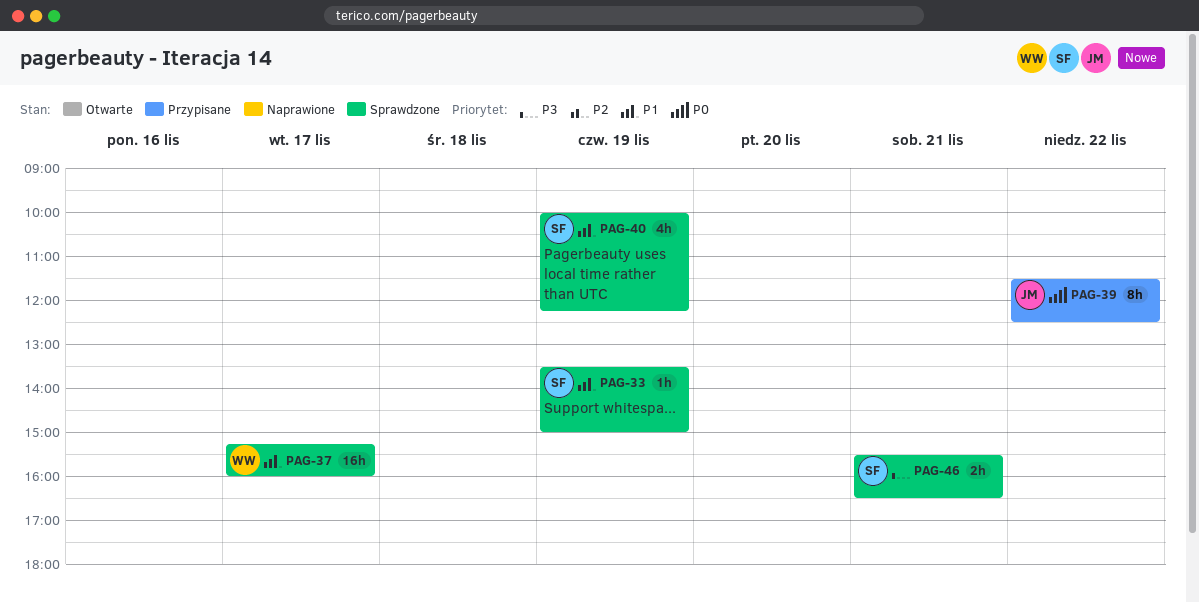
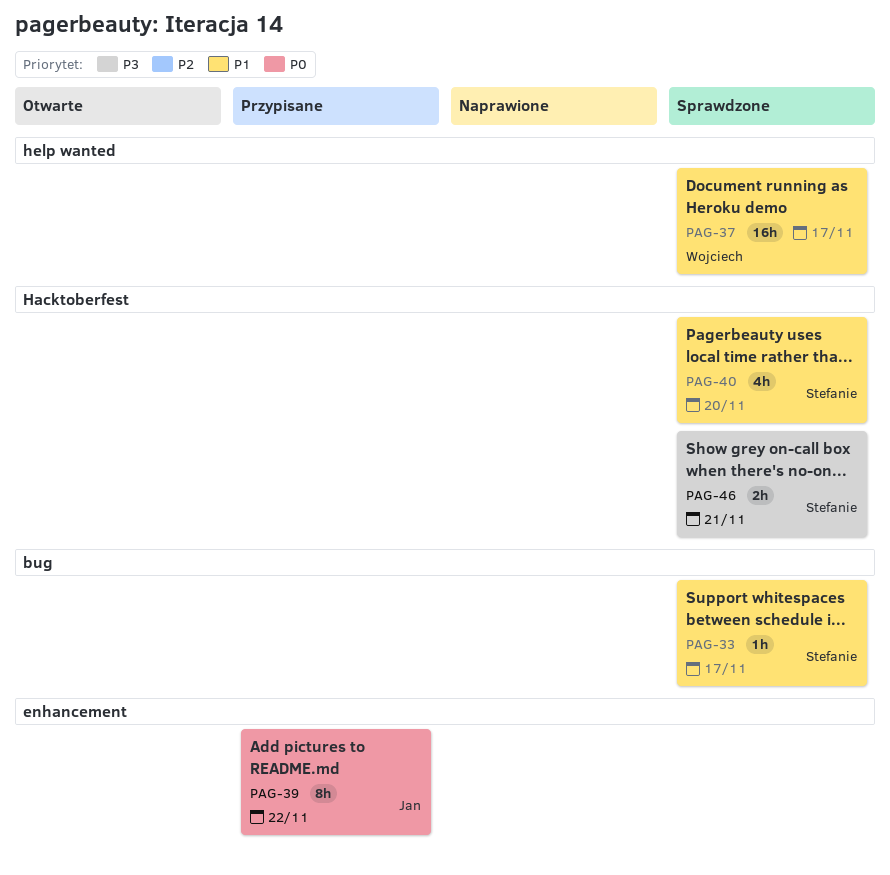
PAG-33, day: Nov 19 -> Nov 17
PAG-40, day: Nov 19 -> Nov 20

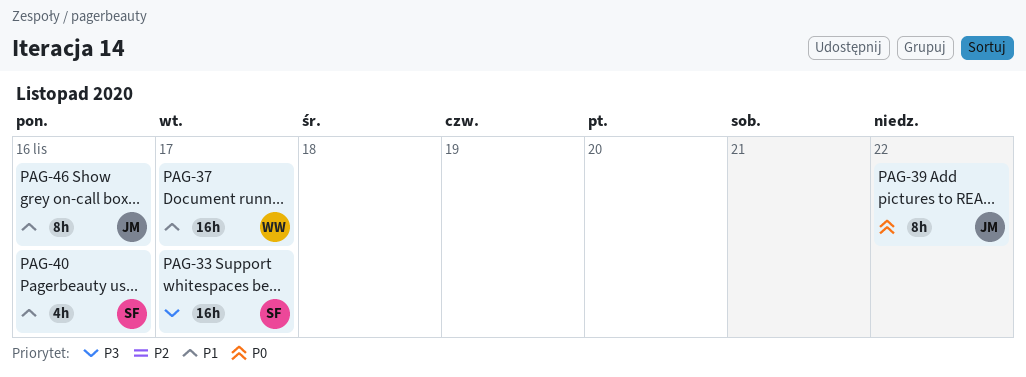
PAG-33, priority: P1 -> P3
PAG-33, estimate: 1h -> 16h
PAG-40, day: Nov 20 -> Nov 16
PAG-46, owner: Stefanie -> Jan
PAG-46, priority: P3 -> P1
PAG-46, estimate: 2h -> 8h
PAG-46, day: Nov 21 -> Nov 16

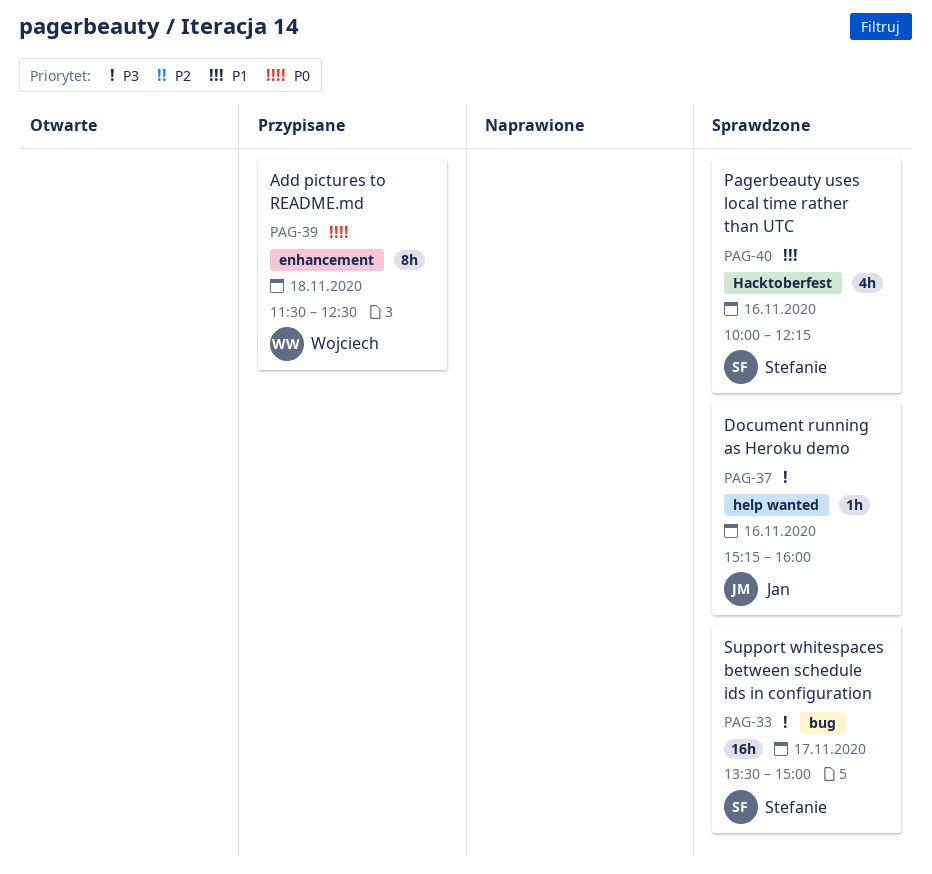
PAG-37, owner: Wojciech -> Jan
PAG-37, priority: P1 -> P3
PAG-37, estimate: 16h -> 1h
PAG-37, day: Nov 17 -> Nov 16
PAG-39, owner: Jan -> Wojciech
PAG-39, day: Nov 22 -> Nov 18
PAG-46: present -> none

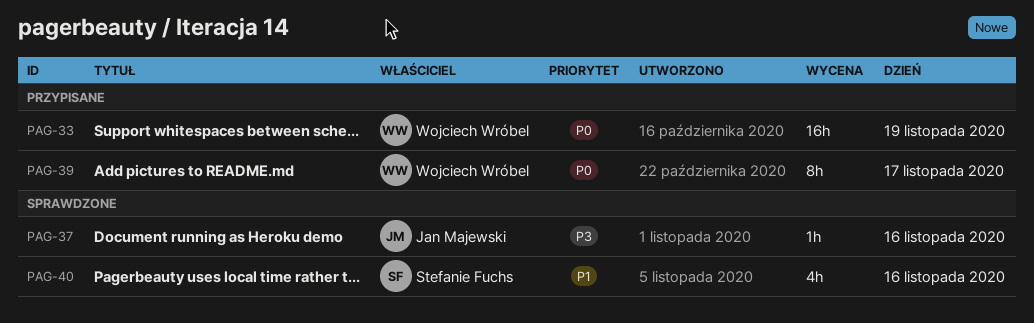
PAG-33, status: Sprawdzone -> Przypisane
PAG-33, owner: Stefanie Fuchs -> Wojciech Wróbel
PAG-33, priority: P3 -> P0
PAG-33, day: Nov 17 -> Nov 19
PAG-39, day: Nov 18 -> Nov 17

